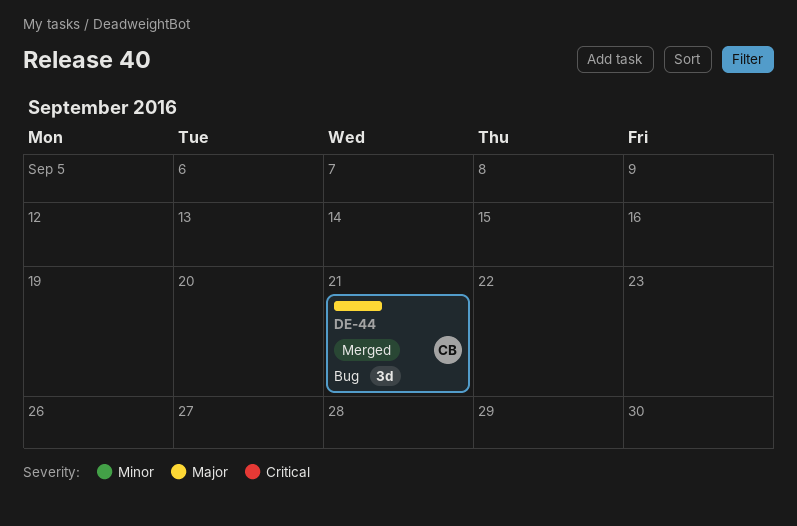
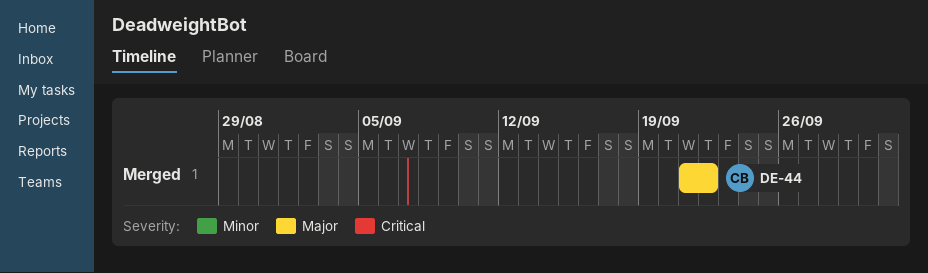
DE-44, due: Sep 21 -> Sep 22

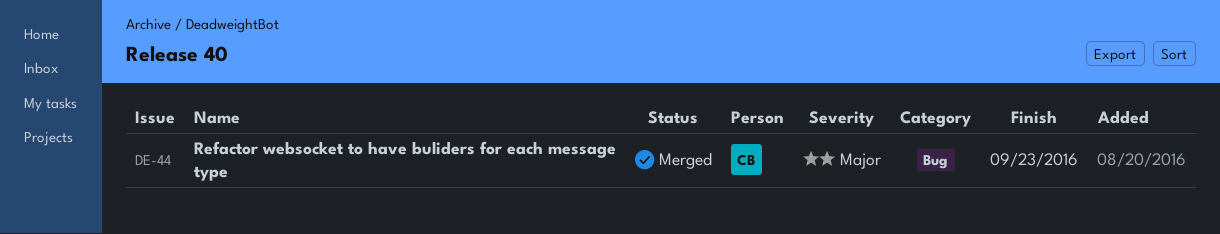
DE-44, due: Sep 22 -> Sep 23

